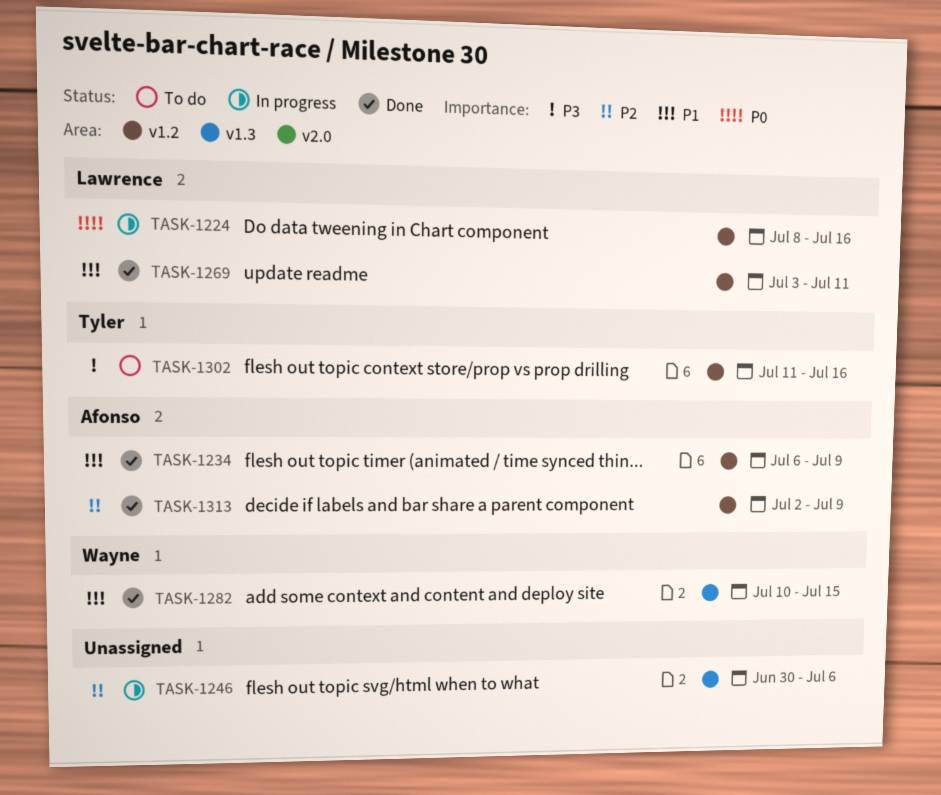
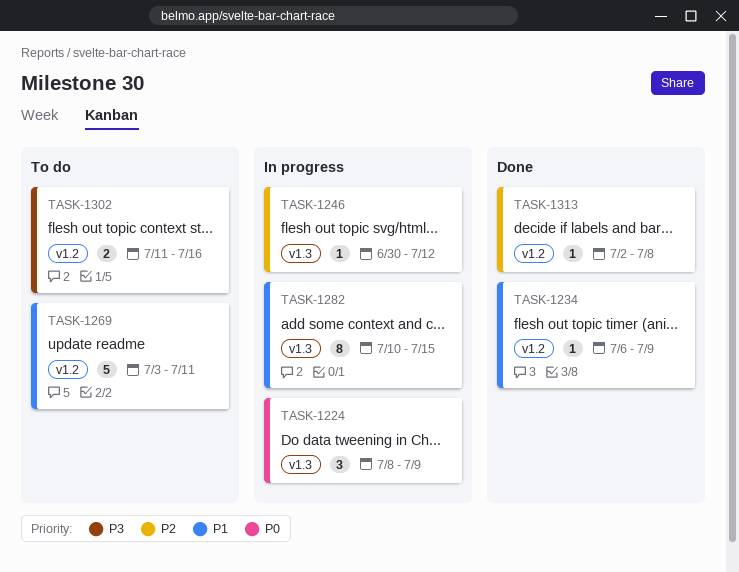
TASK-1224, label: v1.2 -> v1.3
TASK-1224, due: Jul 16 -> Jul 9
TASK-1246, due: Jul 6 -> Jul 12
TASK-1269, status: Done -> To do
TASK-1282, status: Done -> In progress
TASK-1313, due: Jul 9 -> Jul 8

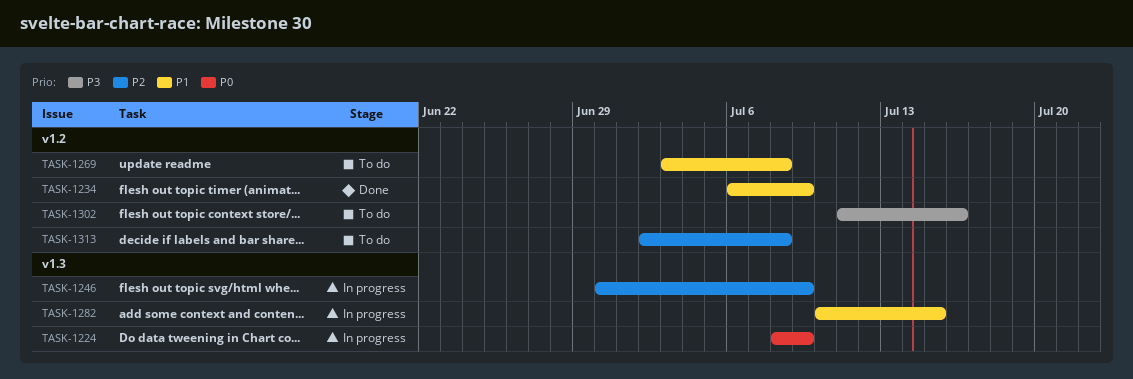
TASK-1246, due: Jul 12 -> Jul 9
TASK-1269, due: Jul 11 -> Jul 8
TASK-1313, status: Done -> To do

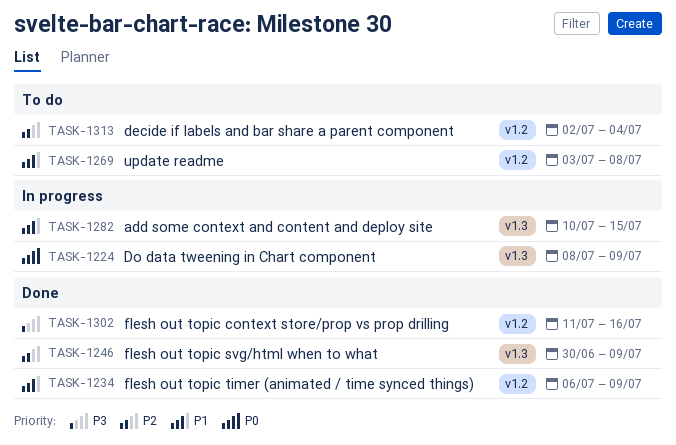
TASK-1246, status: In progress -> Done
TASK-1302, status: To do -> Done
TASK-1313, due: Jul 8 -> Jul 4

